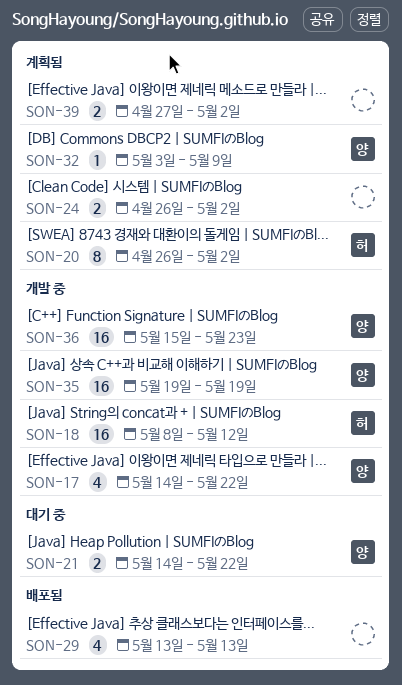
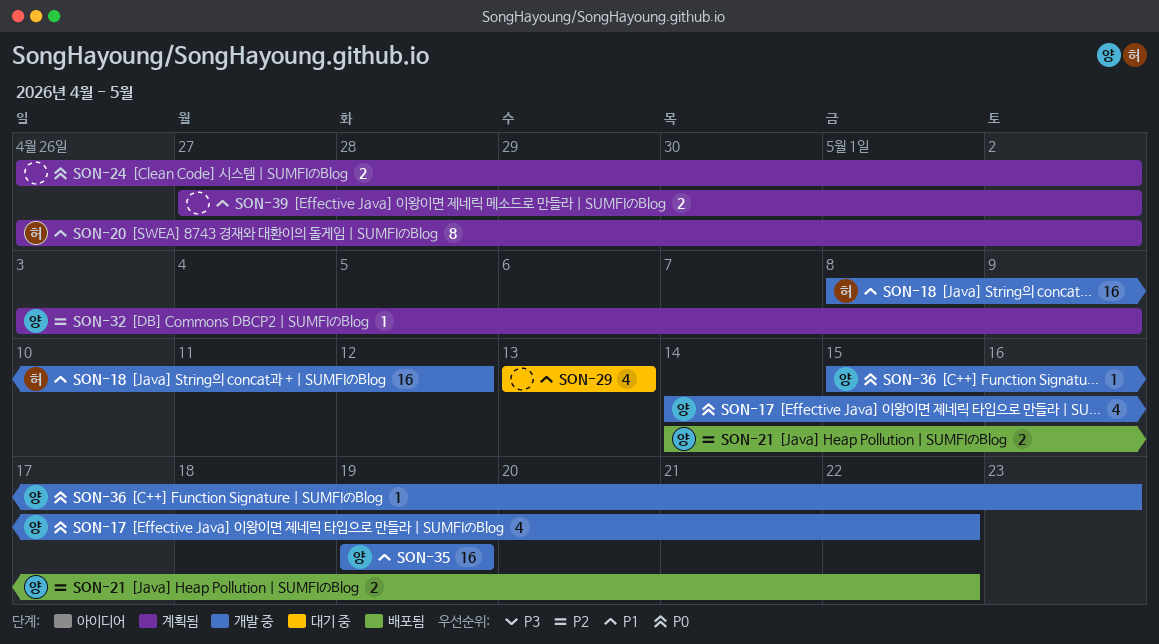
SON-21, status: 대기 중 -> 배포됨
SON-29, status: 배포됨 -> 대기 중
SON-36, estimate: 16 -> 1

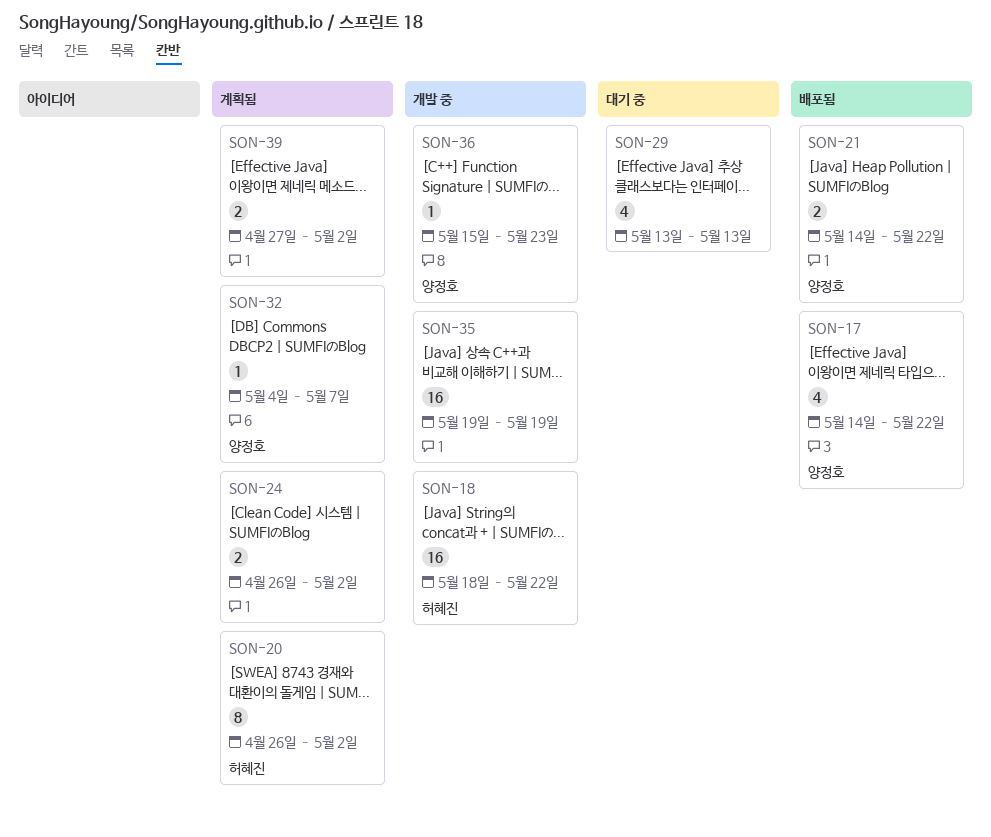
SON-17, status: 개발 중 -> 배포됨
SON-18, start: May 8 -> May 18
SON-18, due: May 12 -> May 22
SON-32, start: May 3 -> May 4
SON-32, due: May 9 -> May 7
SON-35, owner: 양정호 -> none

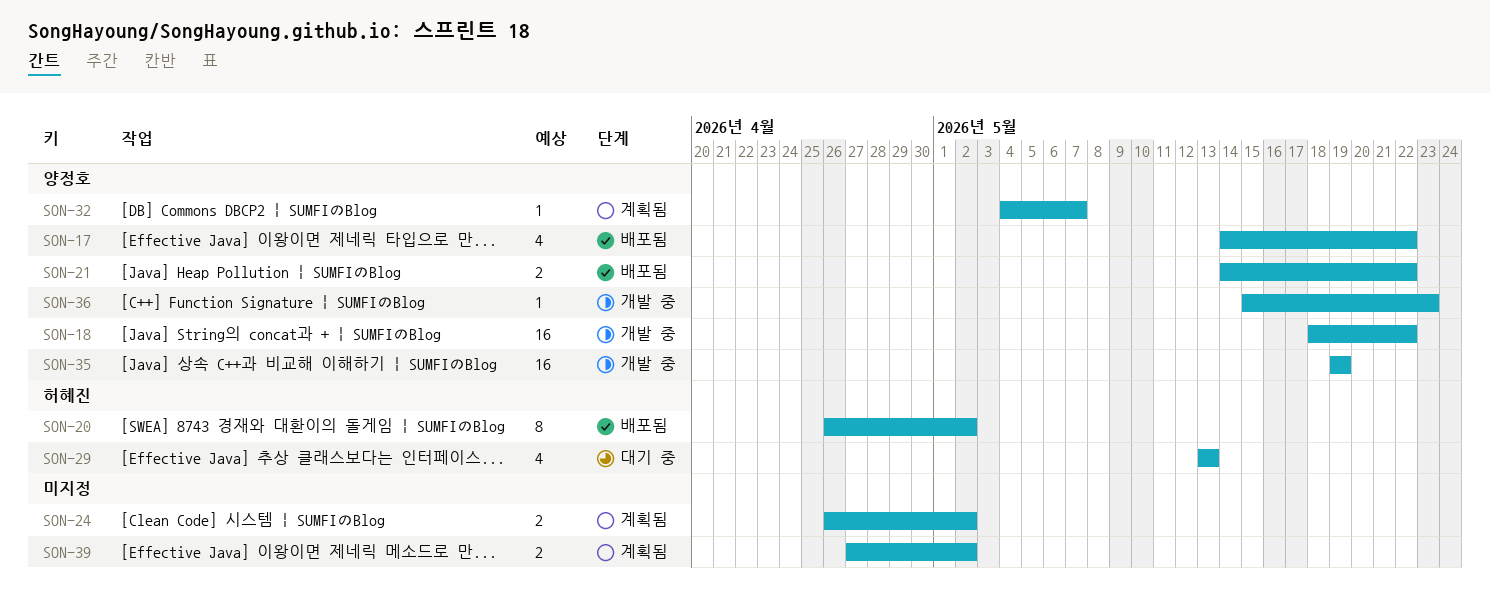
SON-18, owner: 허혜진 -> 양정호
SON-20, status: 계획됨 -> 배포됨
SON-29, owner: none -> 허혜진
SON-35, owner: none -> 양정호

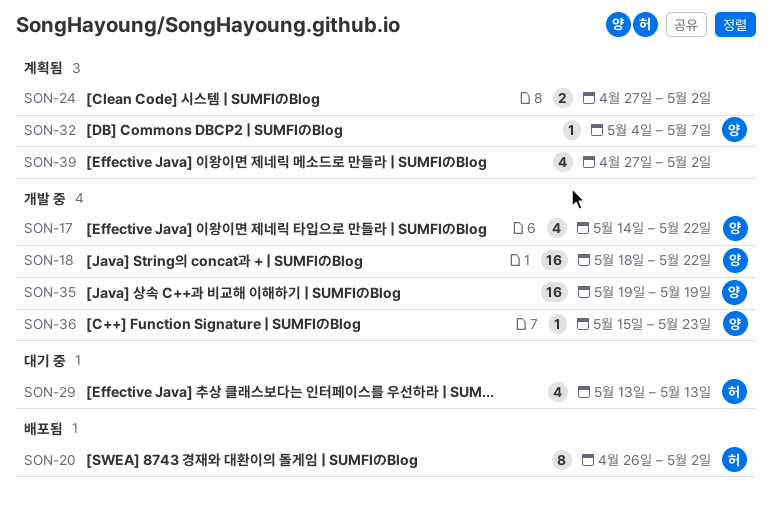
SON-17, status: 배포됨 -> 개발 중
SON-21: present -> none
SON-24, start: Apr 26 -> Apr 27
SON-39, estimate: 2 -> 4

